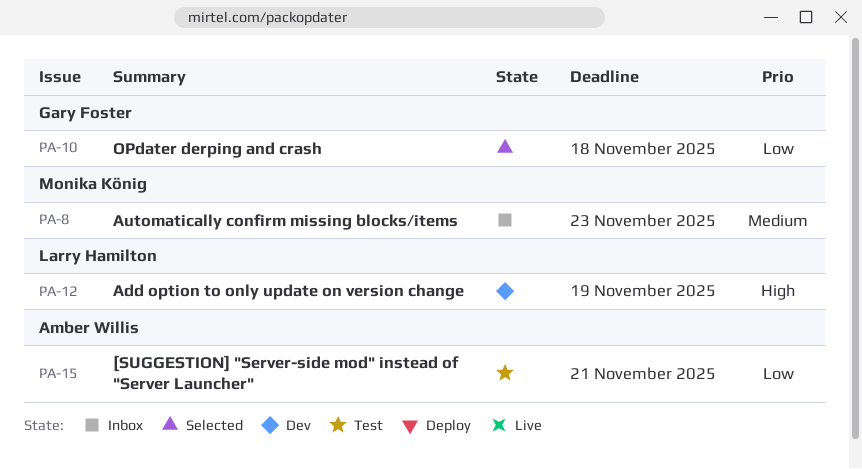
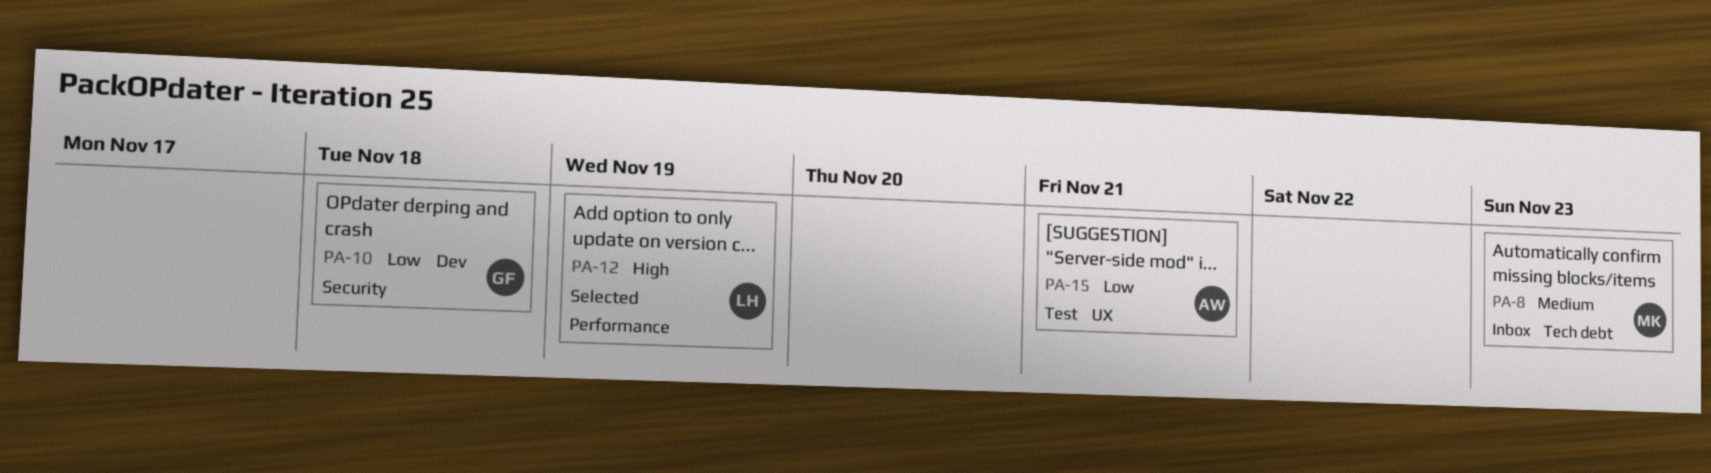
PA-10, status: Selected -> Dev
PA-12, status: Dev -> Selected

